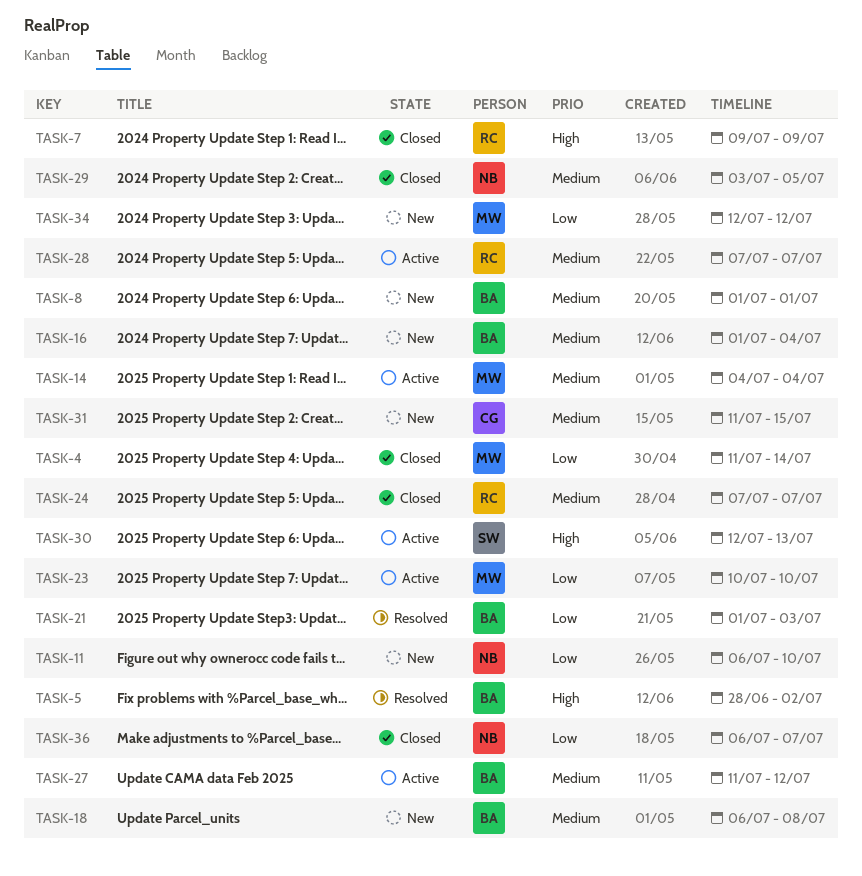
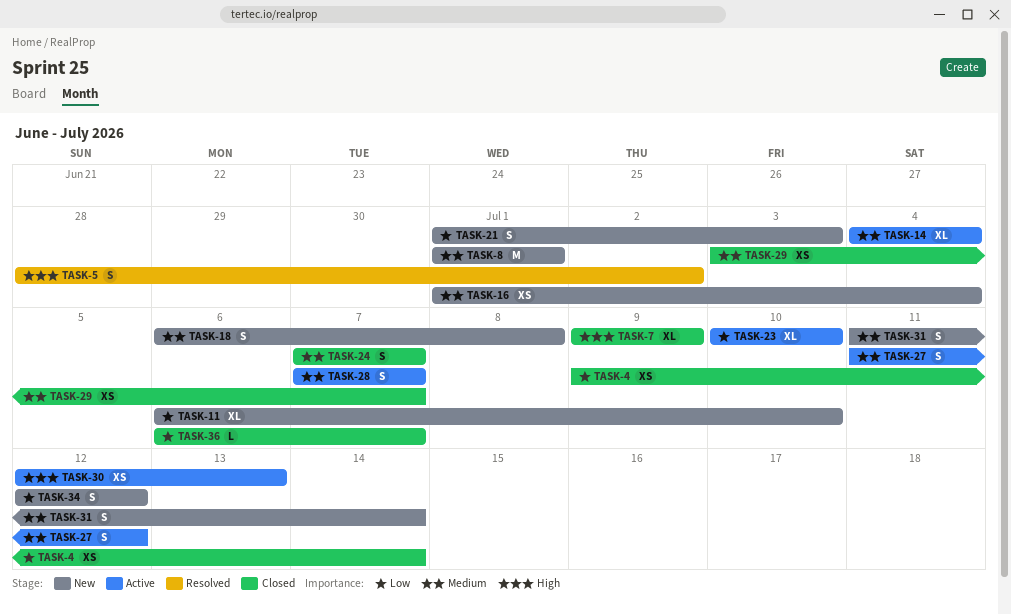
TASK-4, start: Jul 11 -> Jul 9
TASK-21, status: Resolved -> New
TASK-29, due: Jul 5 -> Jul 7
TASK-31, due: Jul 15 -> Jul 14

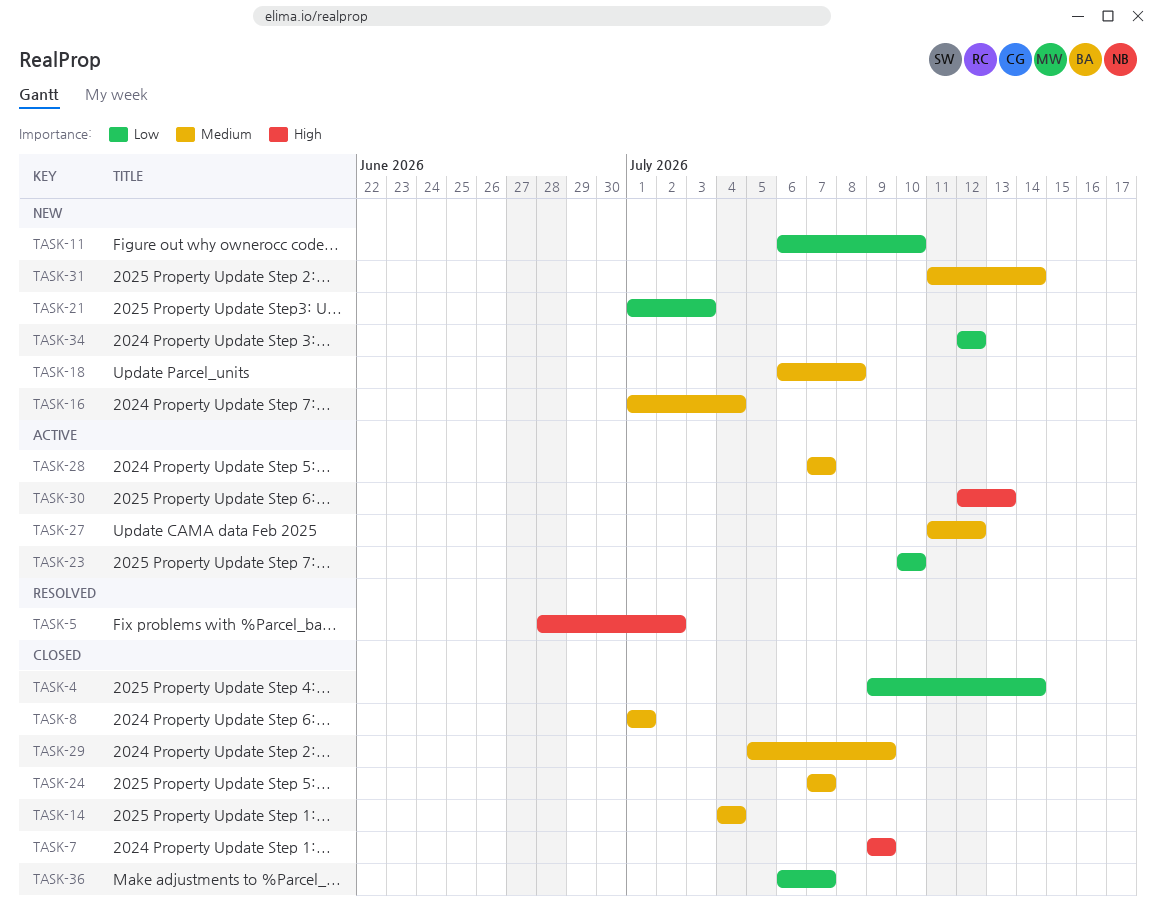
TASK-8, status: New -> Closed
TASK-14, status: Active -> Closed
TASK-29, start: Jul 3 -> Jul 5
TASK-29, due: Jul 7 -> Jul 9

